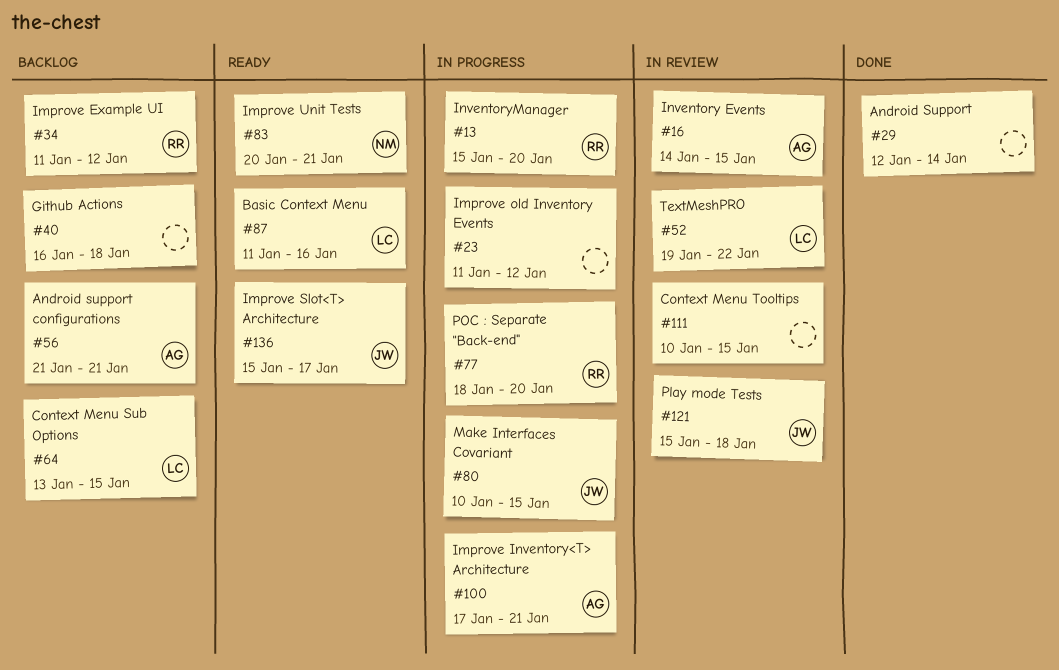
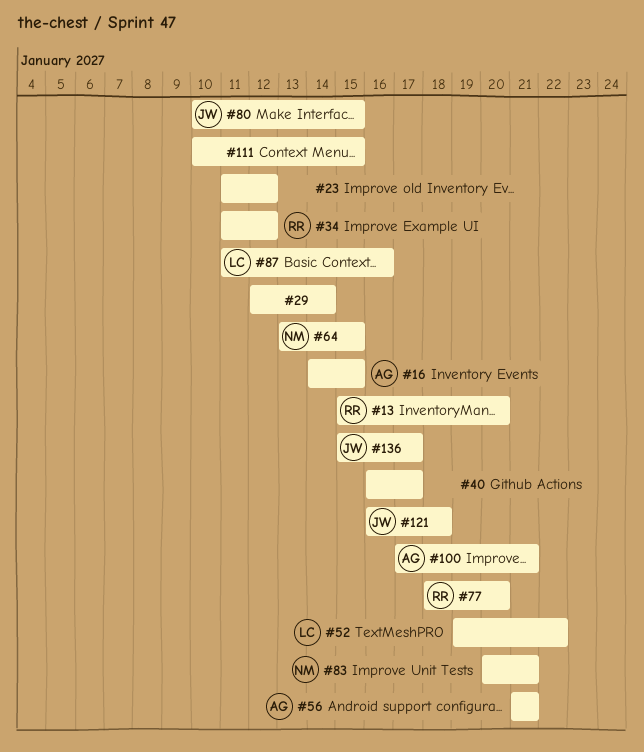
#40, due: Jan 18 -> Jan 17
#64, owner: LC -> NM
#121, start: Jan 15 -> Jan 16

